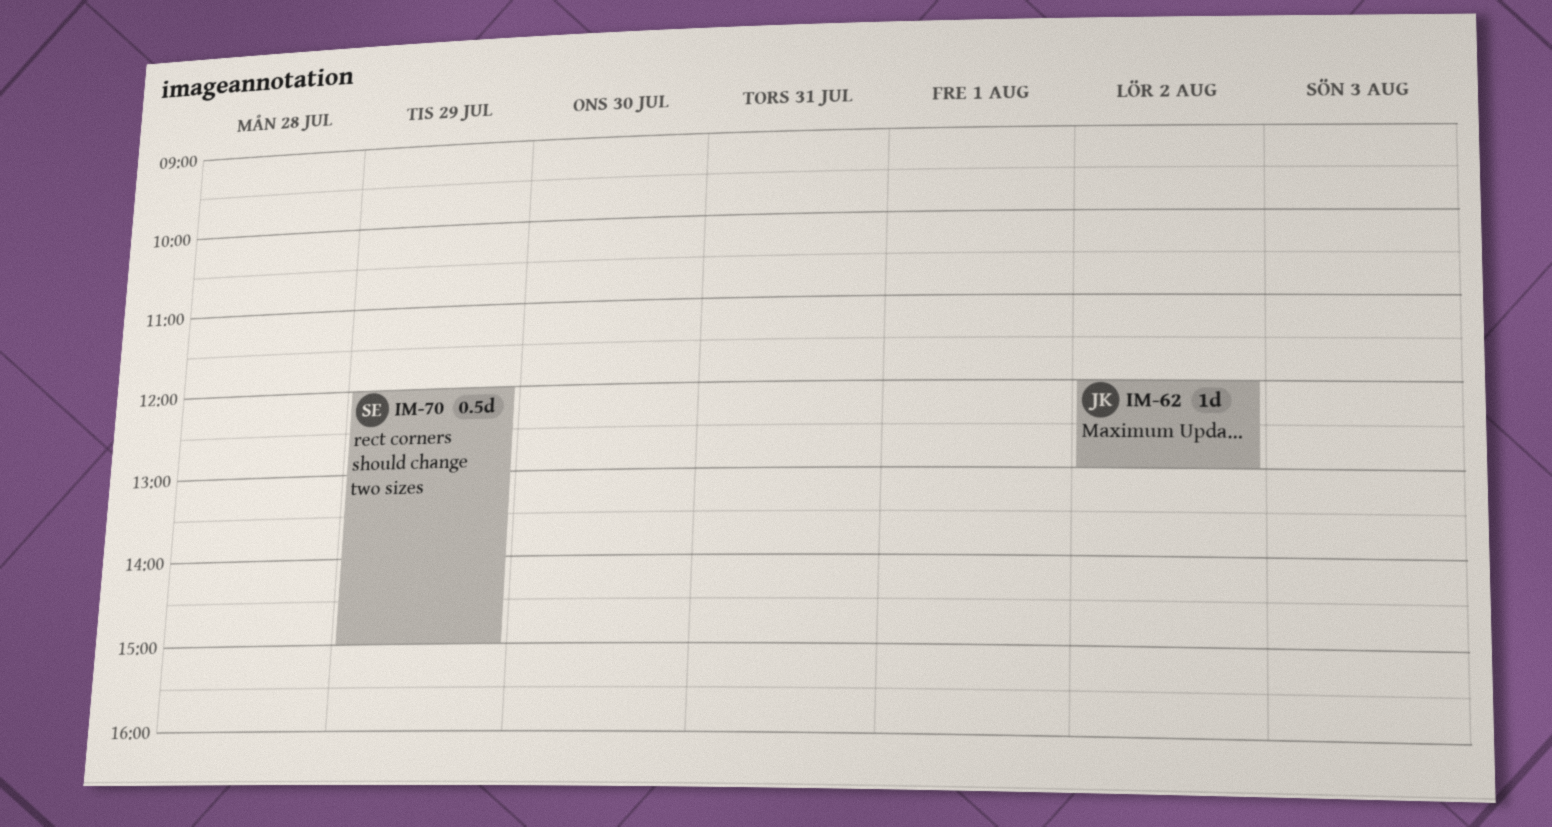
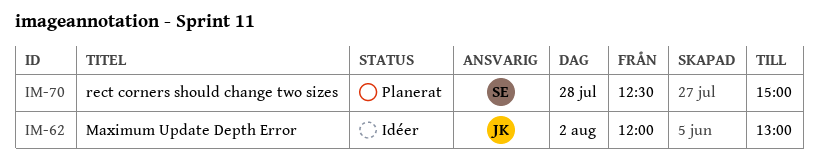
IM-70, day: Jul 29 -> Jul 28
IM-70, begins: 12:00 -> 12:30

